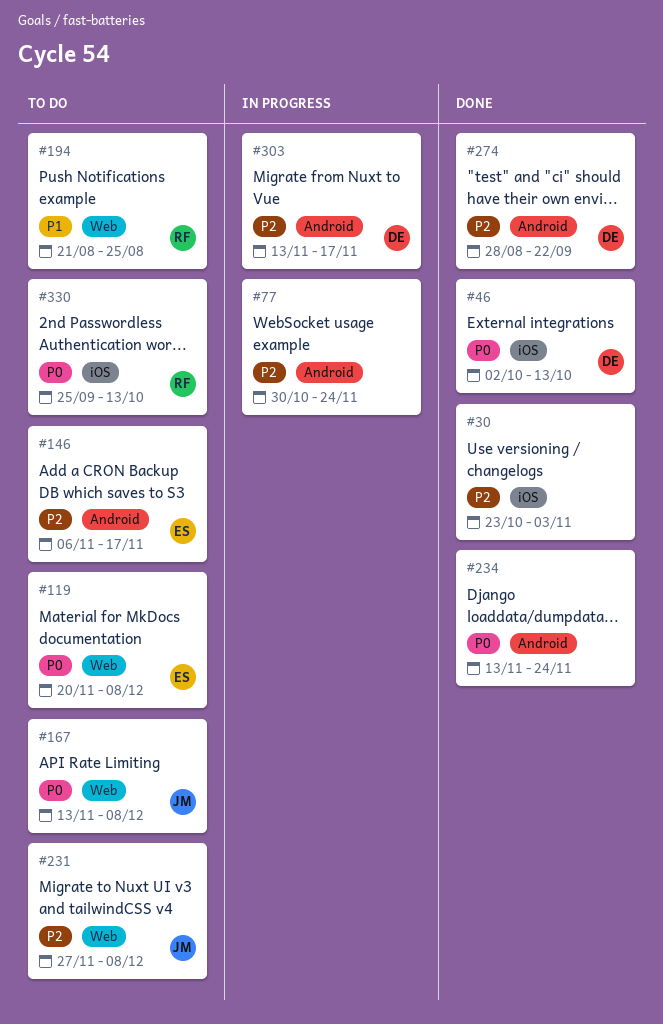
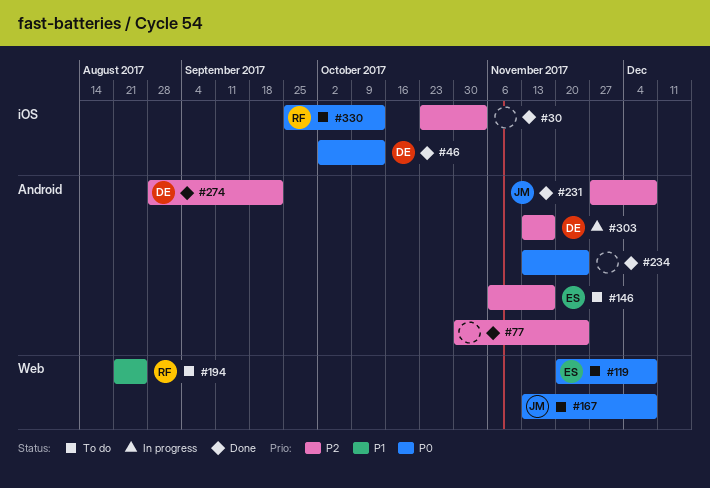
#77, status: In progress -> Done
#231, status: To do -> Done
#231, label: Web -> Android

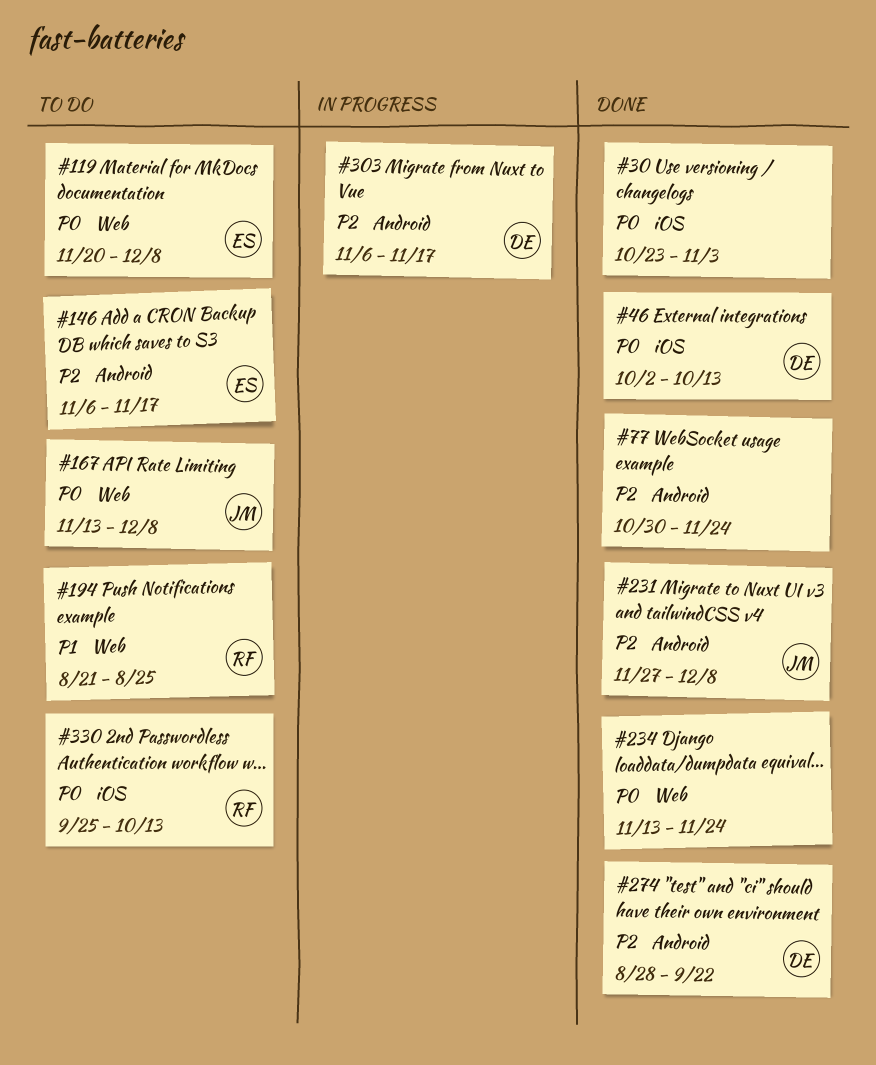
#30, priority: P2 -> P0
#234, label: Android -> Web
#303, start: Nov 13 -> Nov 6

